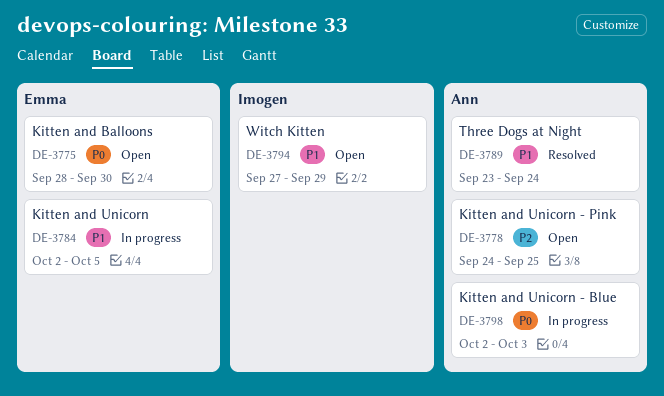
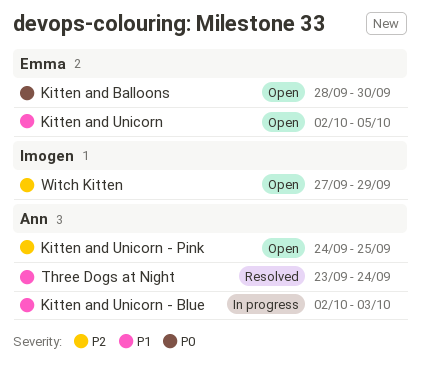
Kitten and Unicorn, status: In progress -> Open
Kitten and Unicorn - Blue, priority: P0 -> P1
Witch Kitten, priority: P1 -> P2

